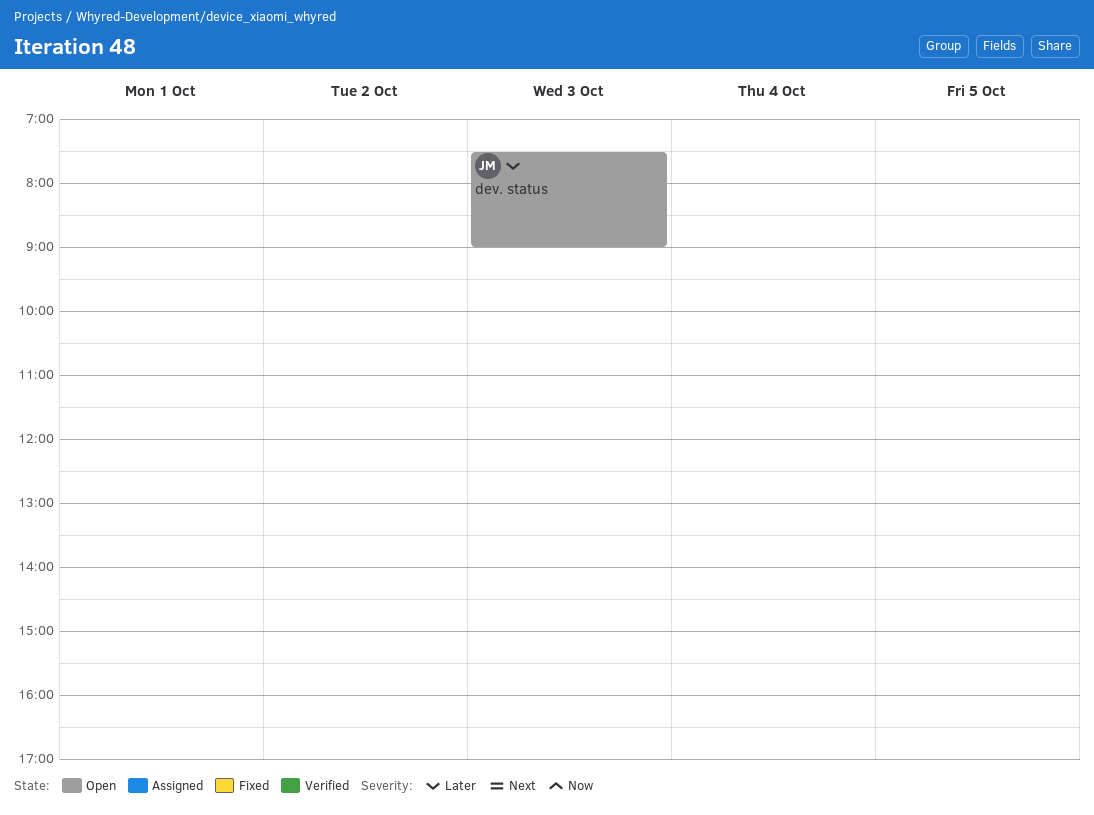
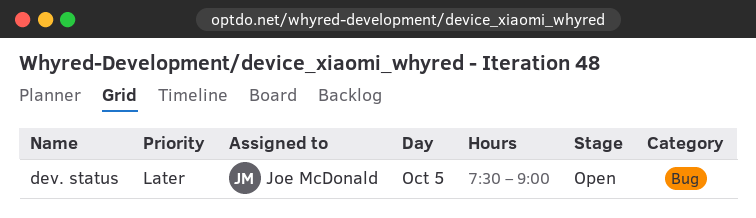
dev. status, day: Oct 3 -> Oct 5

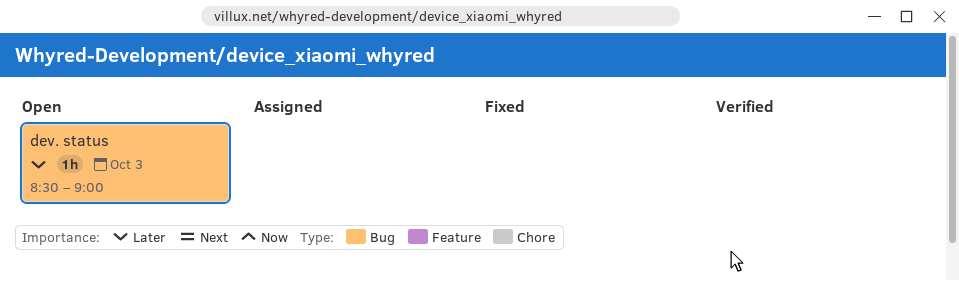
dev. status, day: Oct 5 -> Oct 3
dev. status, begins: 07:30 -> 08:30

